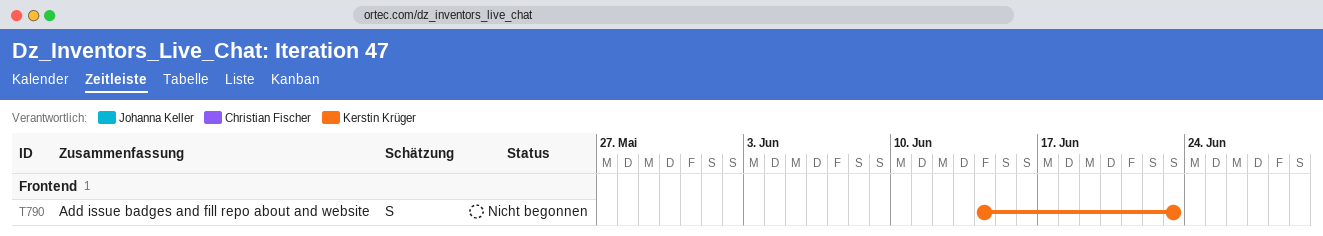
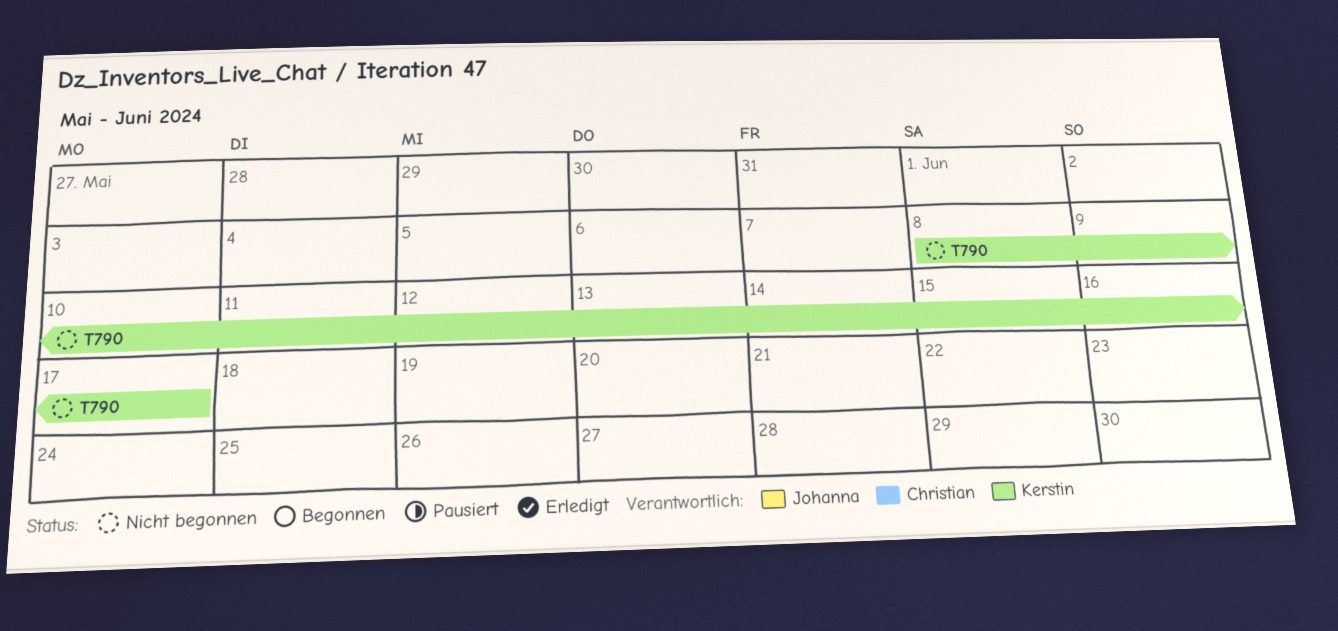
T790, start: Jun 14 -> Jun 8
T790, due: Jun 23 -> Jun 17

